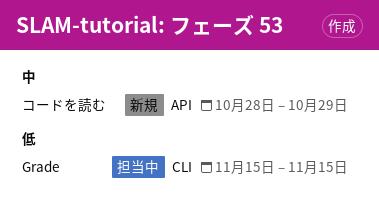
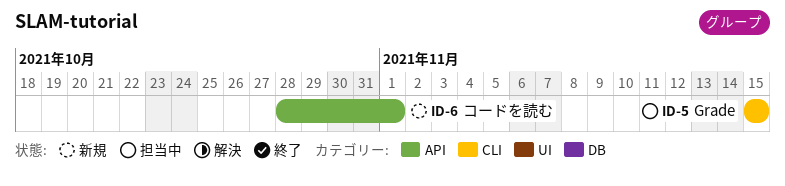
コードを読む, due: Oct 29 -> Nov 1

